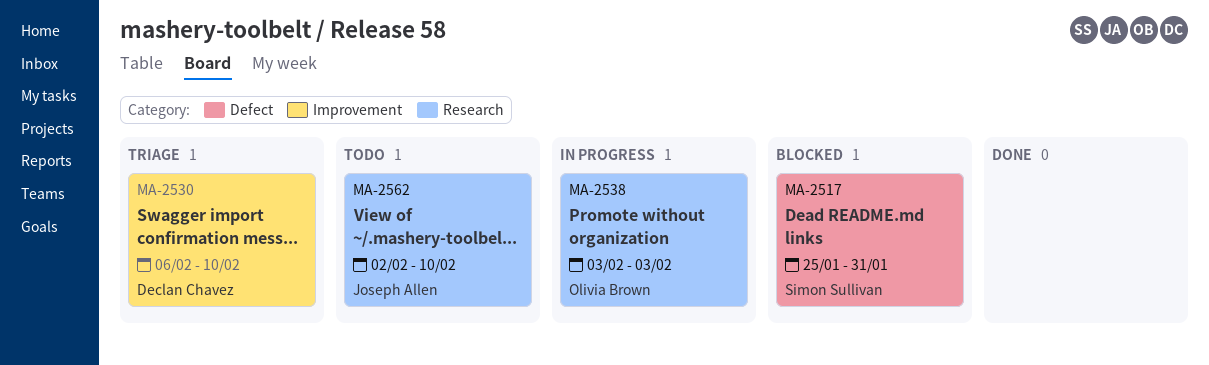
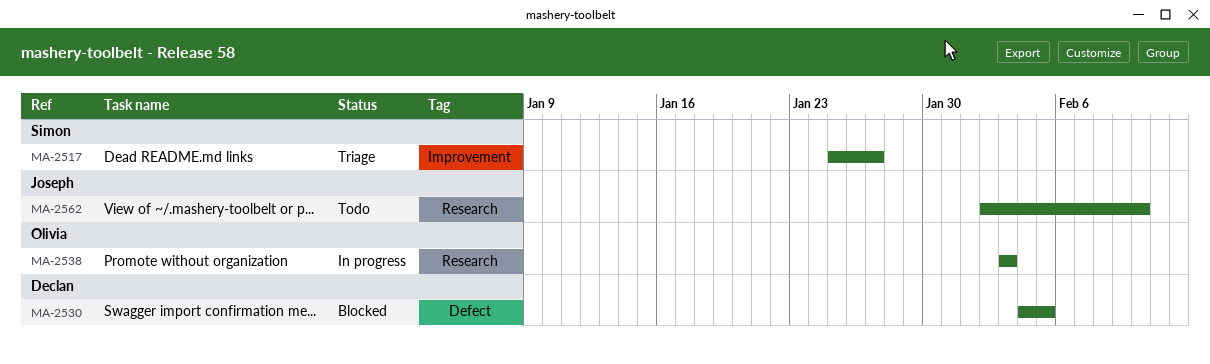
MA-2517, status: Blocked -> Triage
MA-2517, label: Defect -> Improvement
MA-2517, due: Jan 31 -> Jan 27
MA-2530, status: Triage -> Blocked
MA-2530, label: Improvement -> Defect
MA-2530, start: Feb 6 -> Feb 4
MA-2530, due: Feb 10 -> Feb 5

